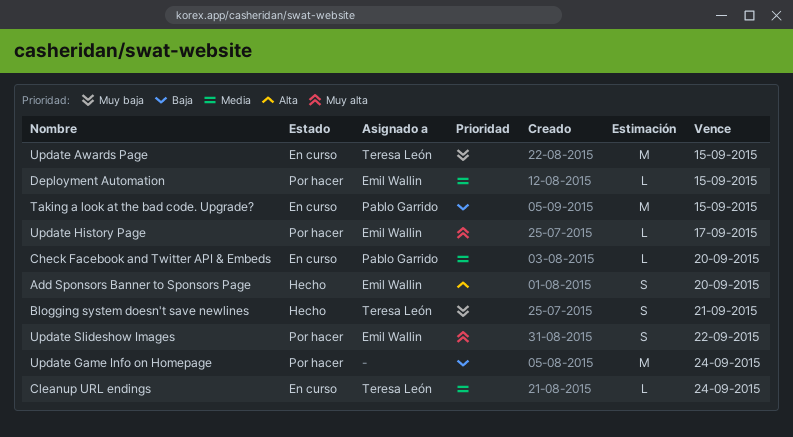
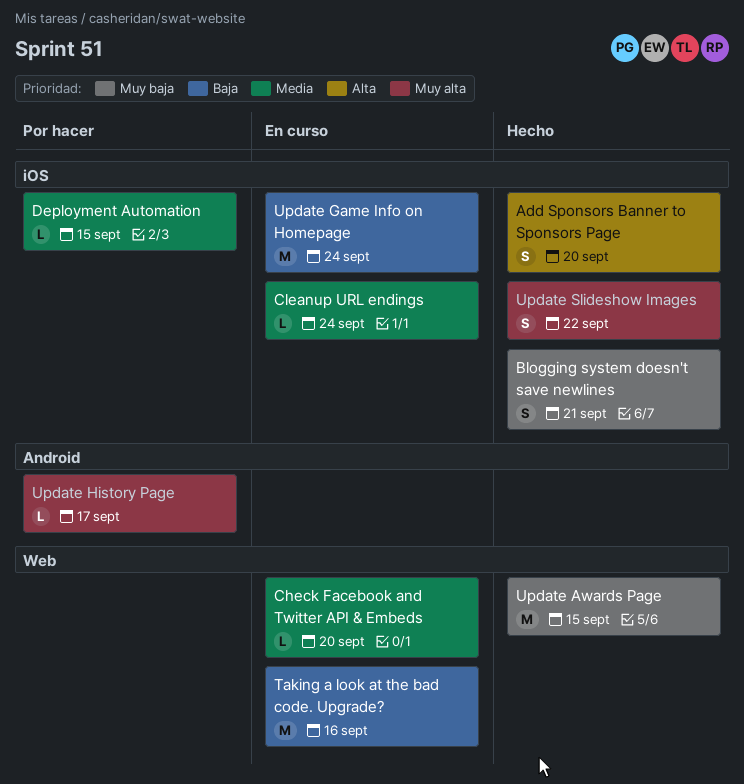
Taking a look at the bad code. Upgrade?, due: Sep 15 -> Sep 16
Update Awards Page, status: En curso -> Hecho
Update Game Info on Homepage, status: Por hacer -> En curso
Update Slideshow Images, status: Por hacer -> Hecho

